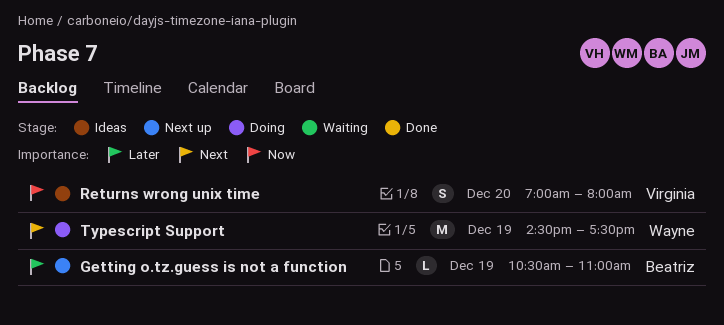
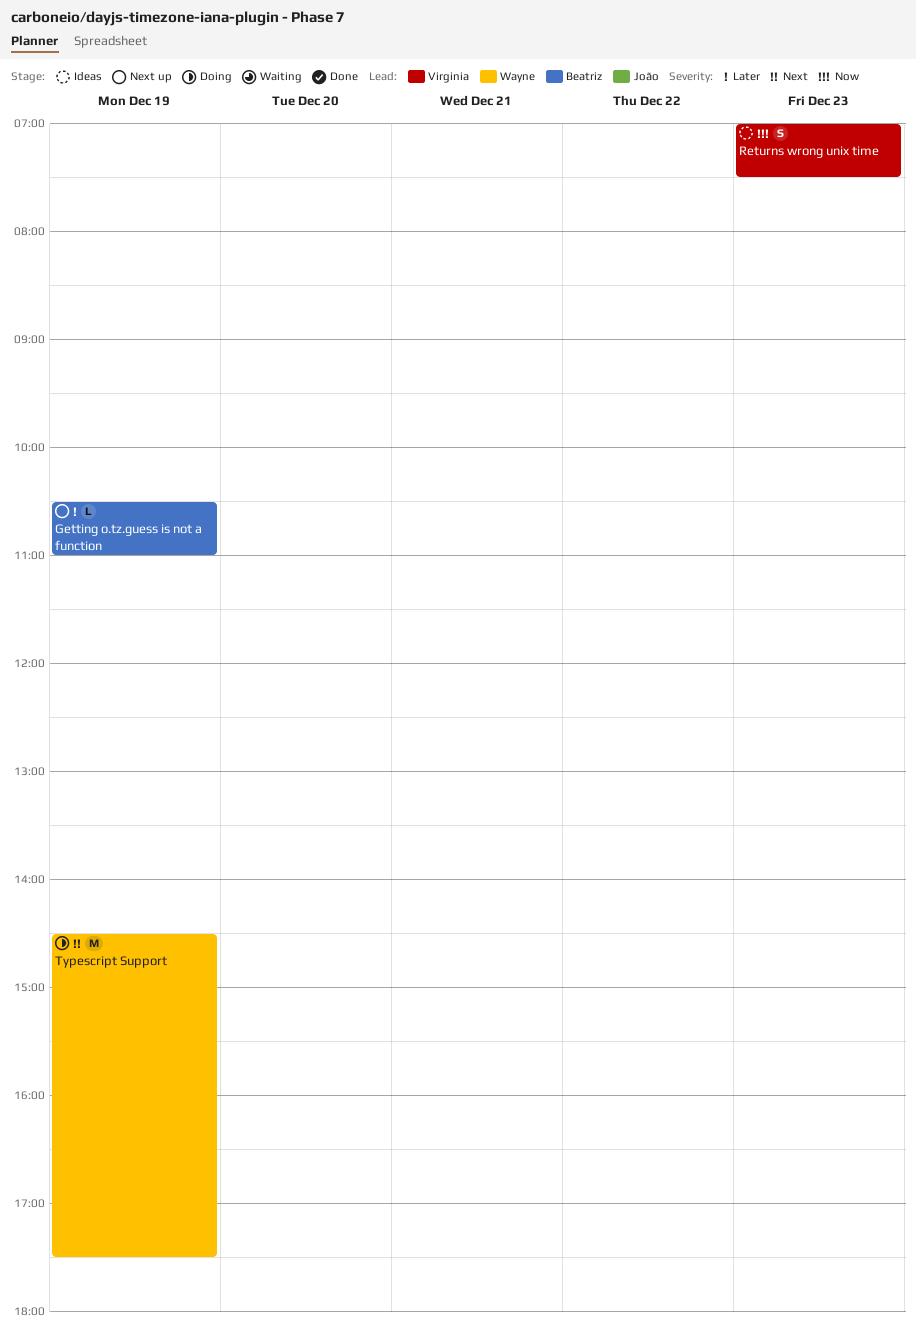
Returns wrong unix time, day: Dec 20 -> Dec 23
Returns wrong unix time, ends: 08:00 -> 07:30

